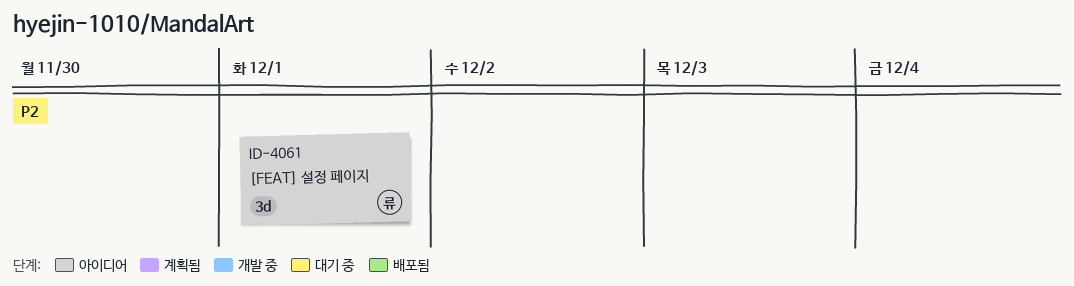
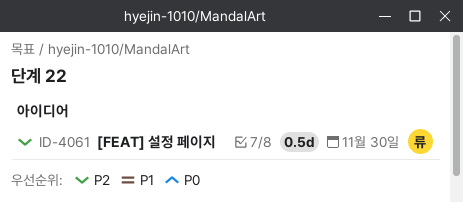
ID-4061, estimate: 3d -> 0.5d
ID-4061, due: Dec 1 -> Nov 30

